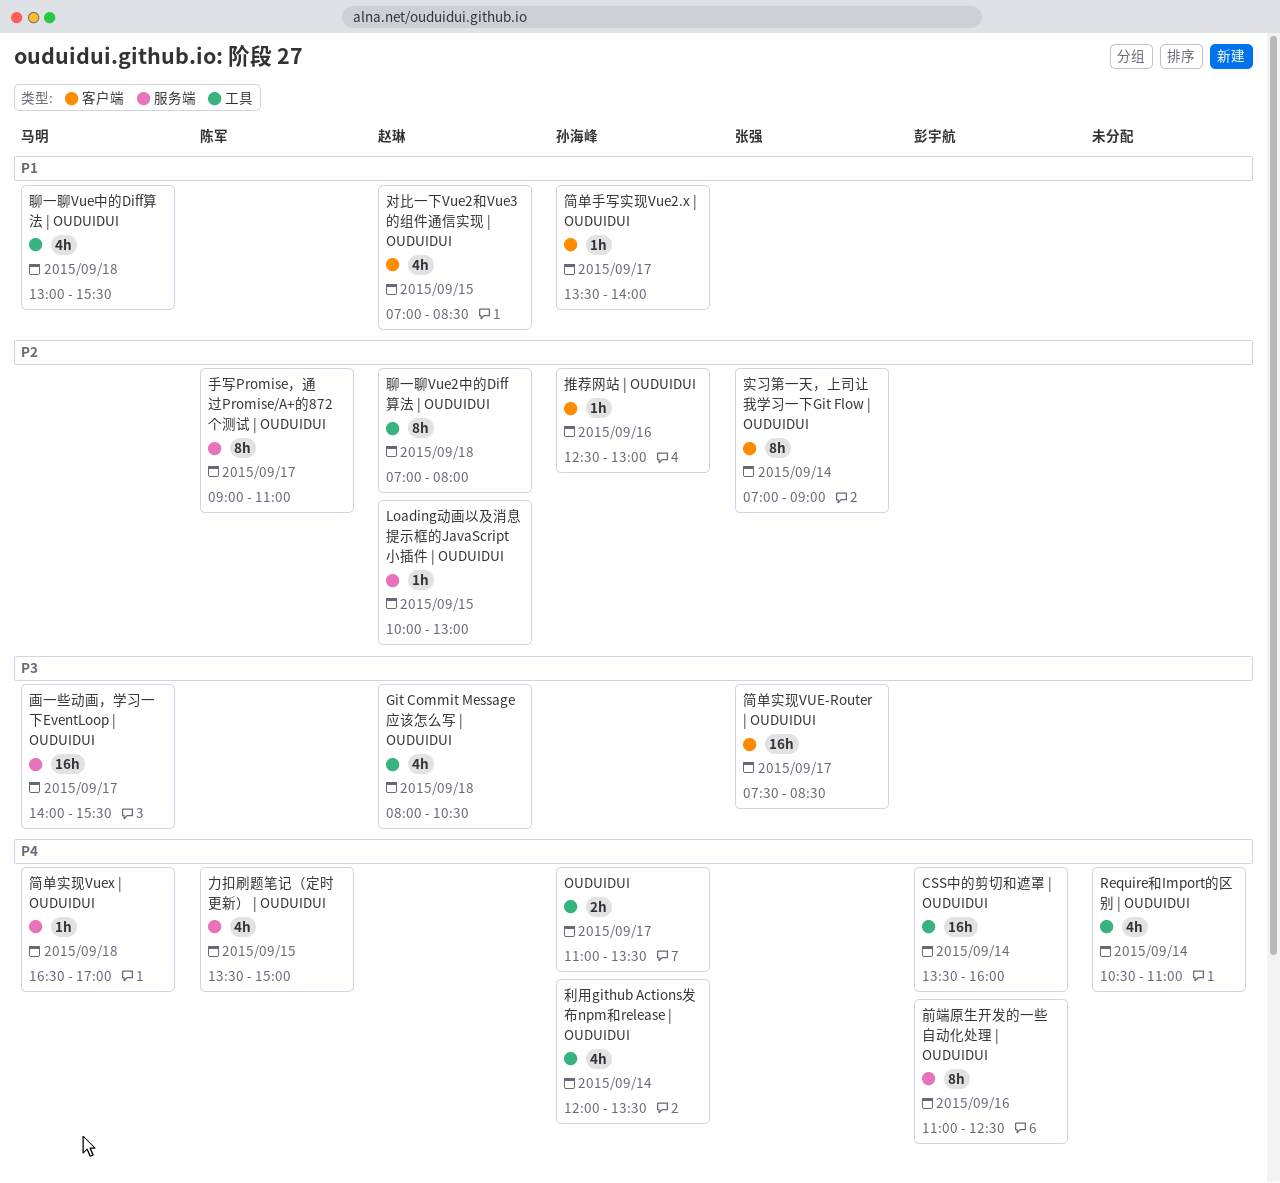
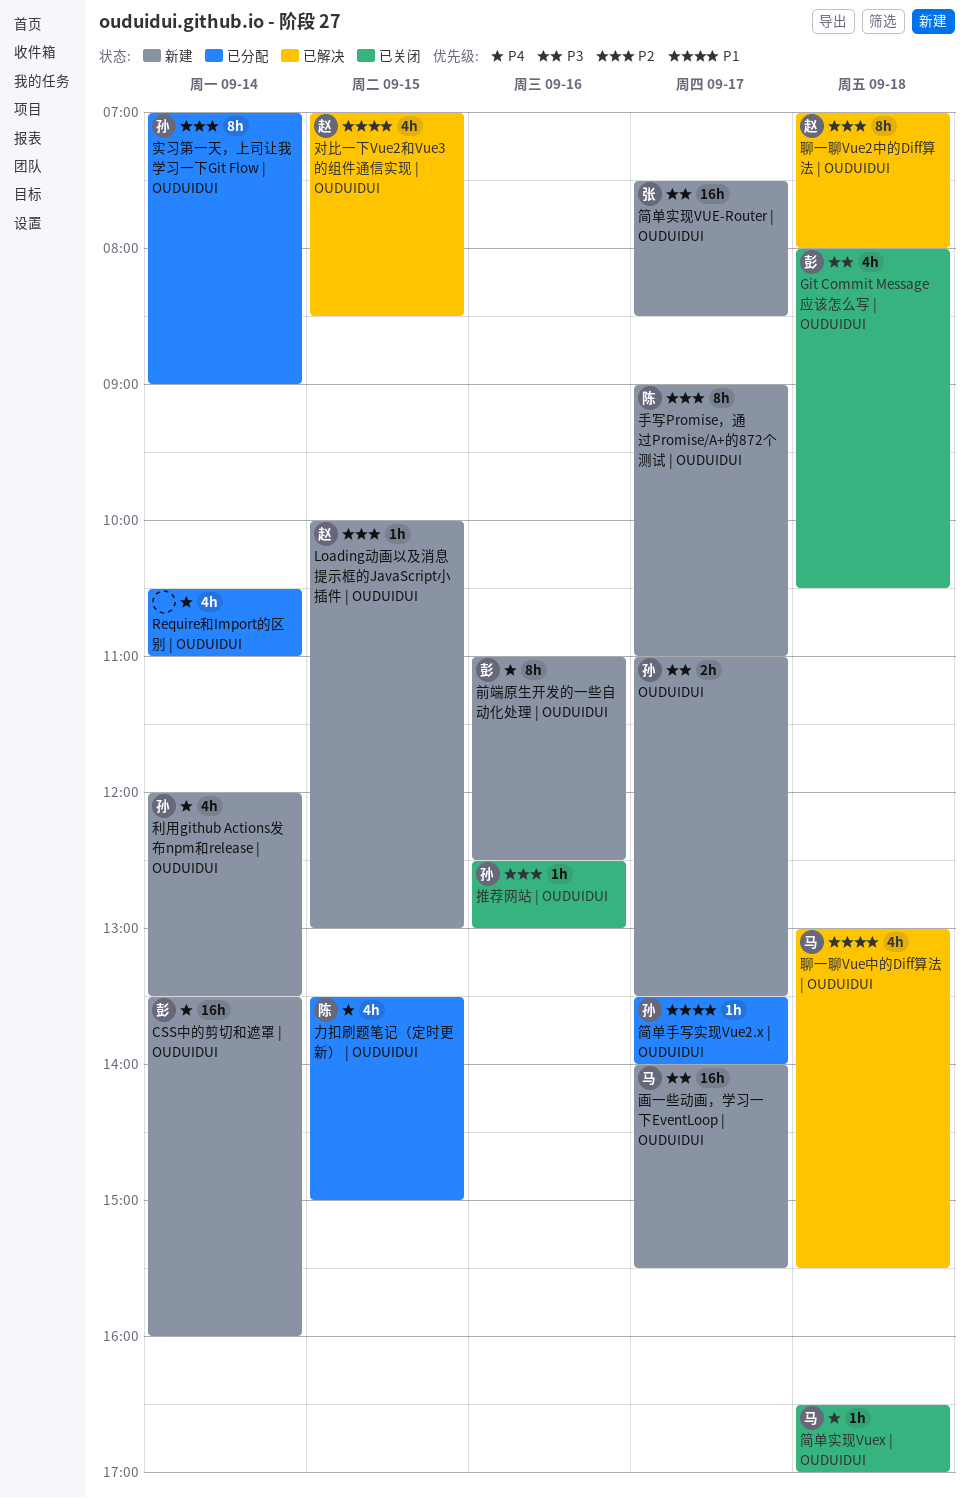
Git Commit Message 应该怎么写 | OUDUIDUI, owner: 赵琳 -> 彭宇航
OUDUIDUI, priority: P4 -> P3
实习第一天，上司让我学习一下Git Flow | OUDUIDUI, owner: 张强 -> 孙海峰

